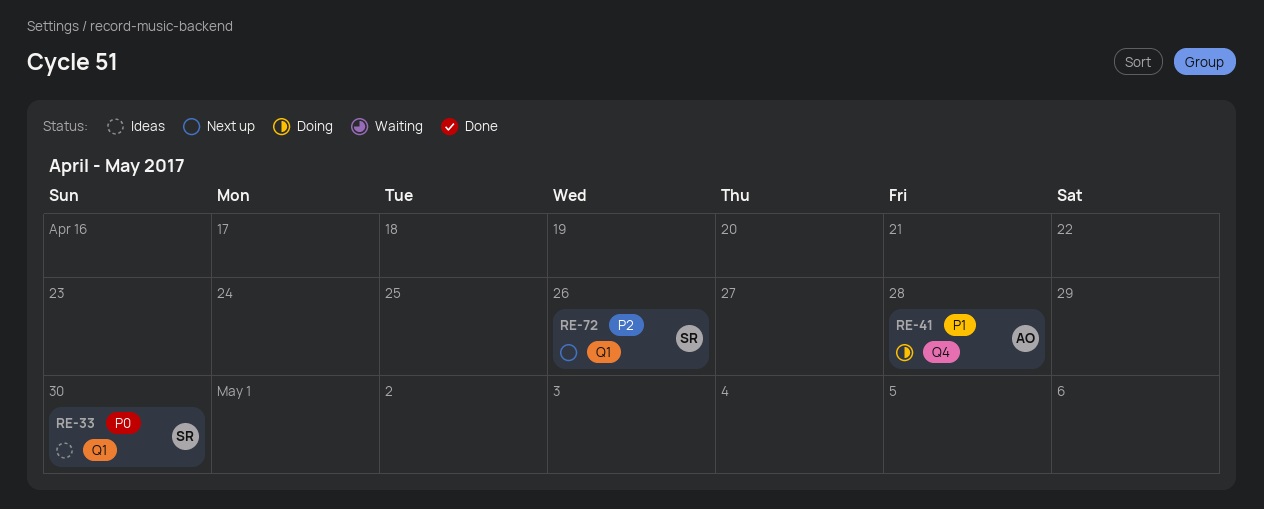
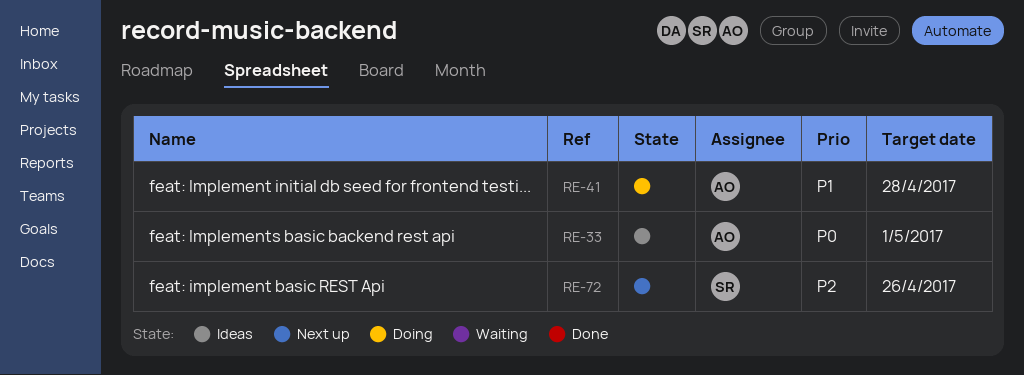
RE-33, owner: SR -> AO
RE-33, due: Apr 30 -> May 1

